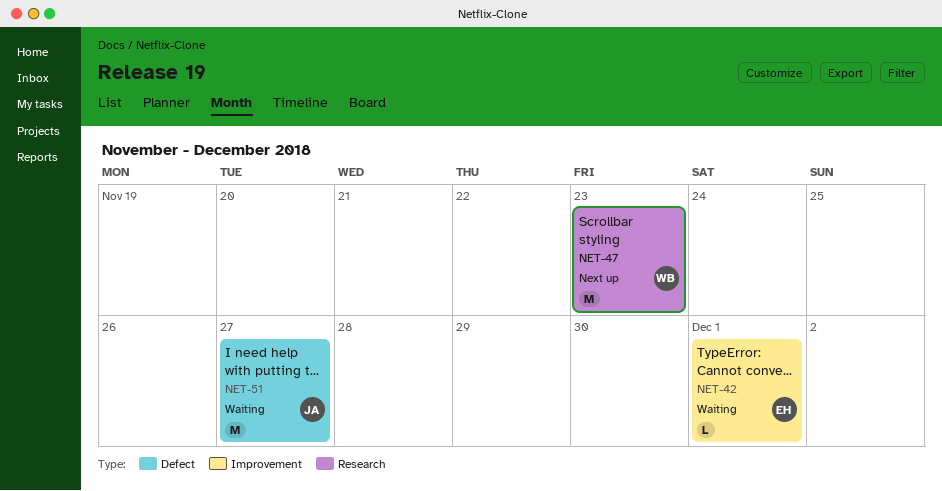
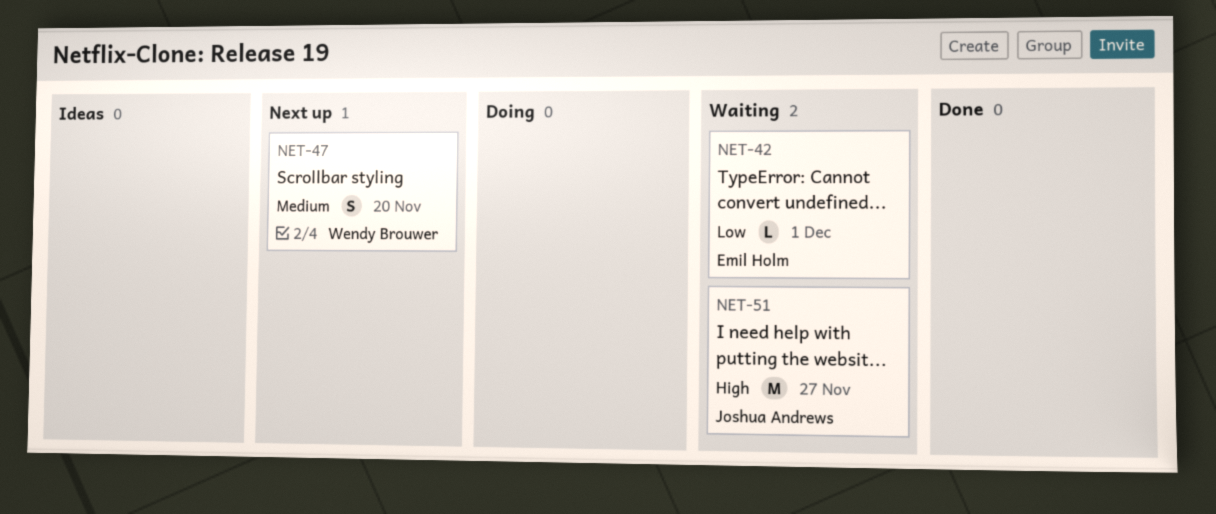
NET-47, estimate: M -> S
NET-47, due: Nov 23 -> Nov 20

